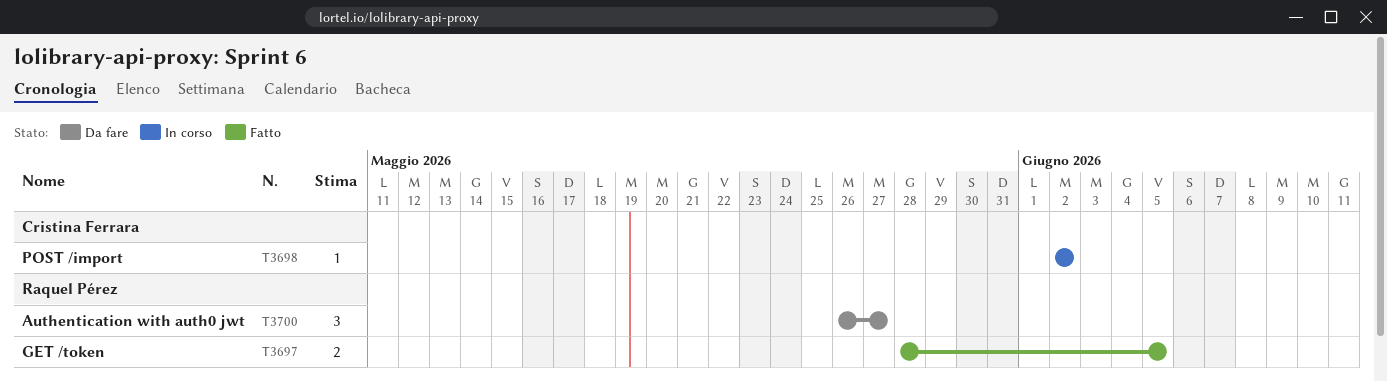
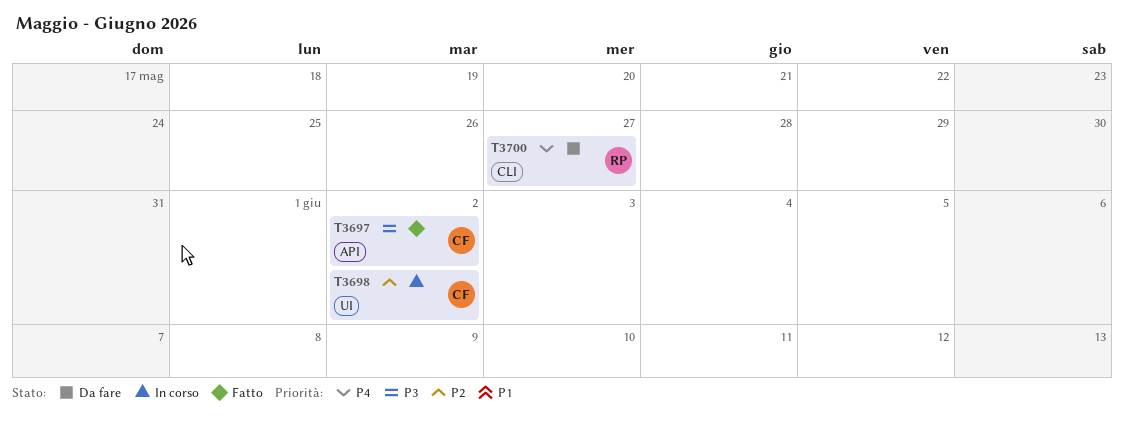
T3697, owner: Raquel Pérez -> Cristina Ferrara
T3697, due: Jun 5 -> Jun 2

